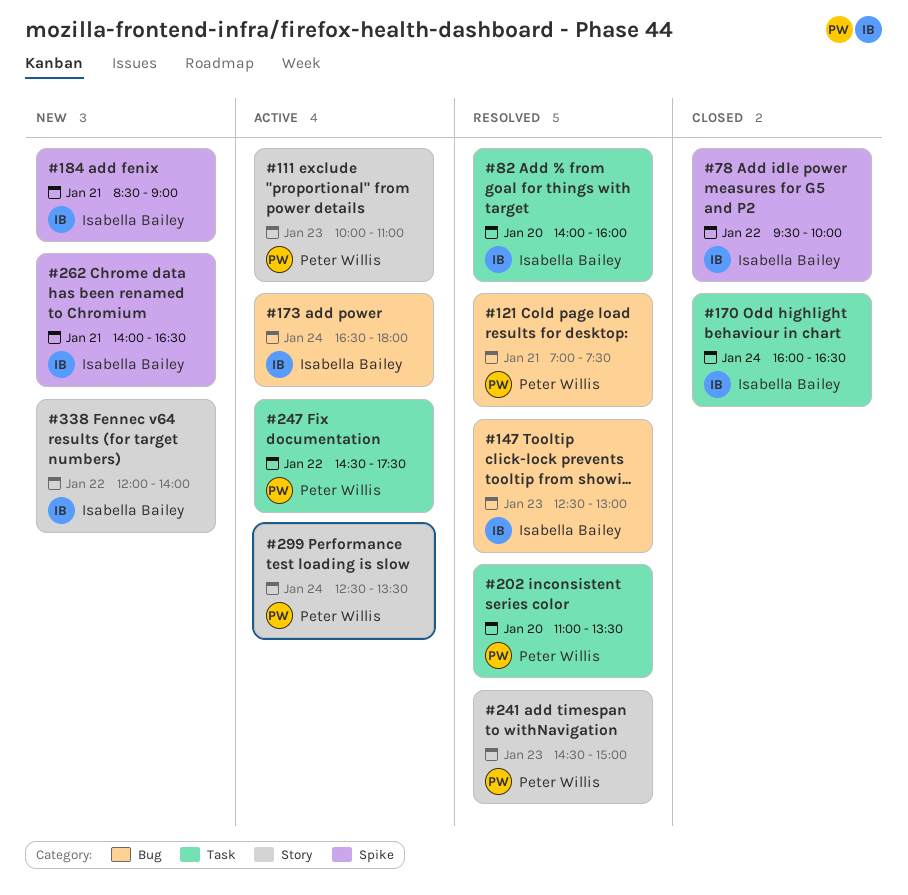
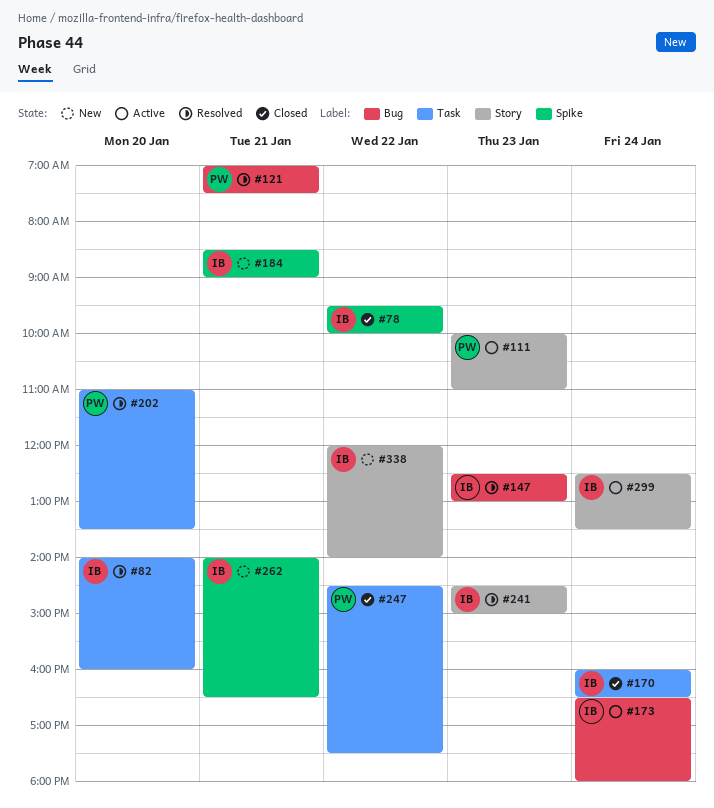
#241, owner: Peter Willis -> Isabella Bailey
#247, status: Active -> Closed
#299, owner: Peter Willis -> Isabella Bailey

